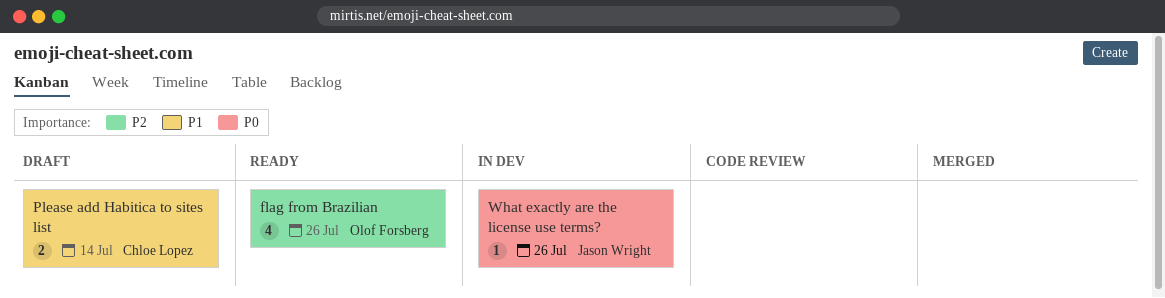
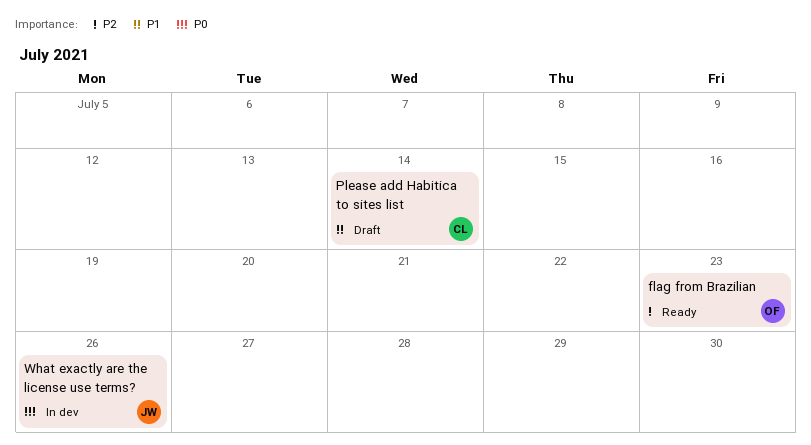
flag from Brazilian, due: Jul 26 -> Jul 23

